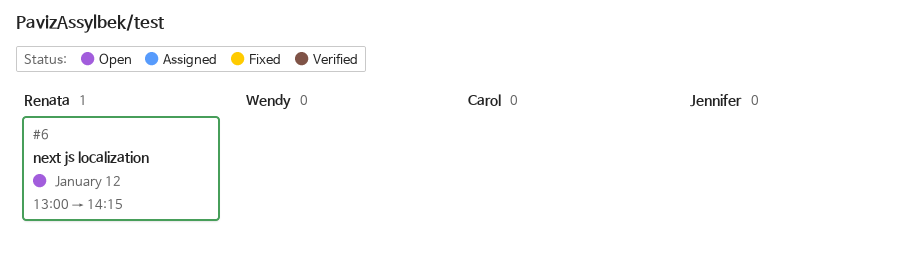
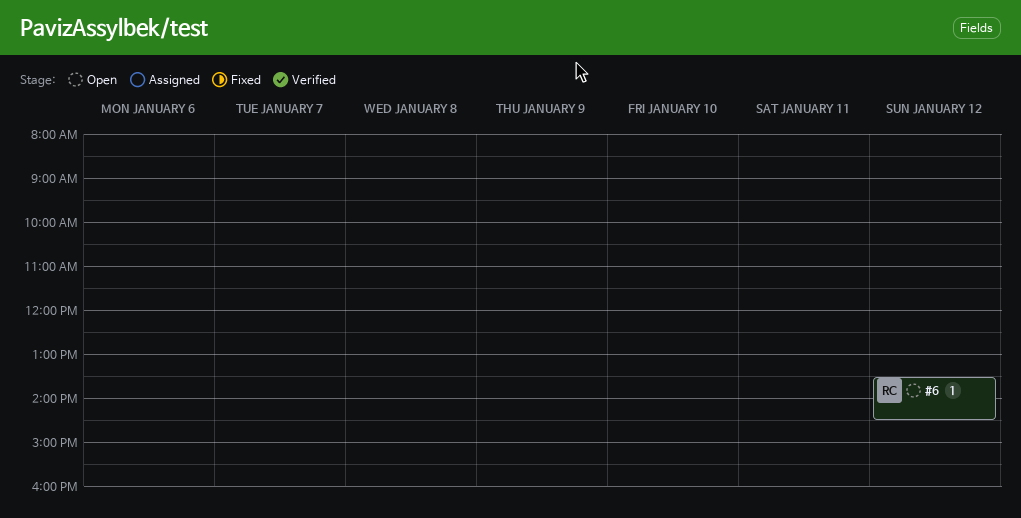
#6, begins: 13:00 -> 13:30
#6, ends: 14:15 -> 14:30

